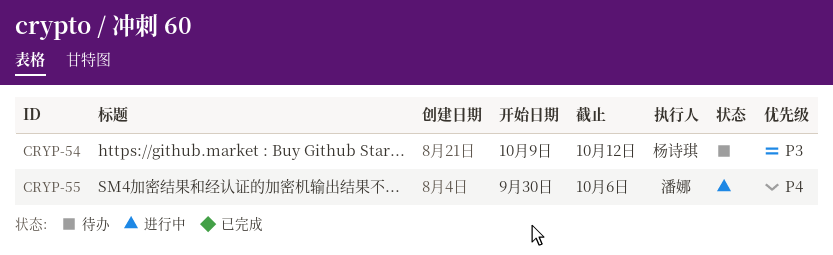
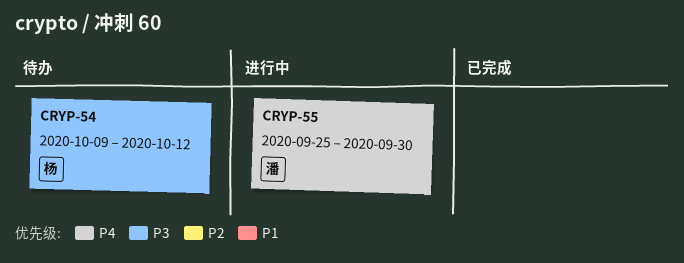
CRYP-55, start: Sep 30 -> Sep 25
CRYP-55, due: Oct 6 -> Sep 30

